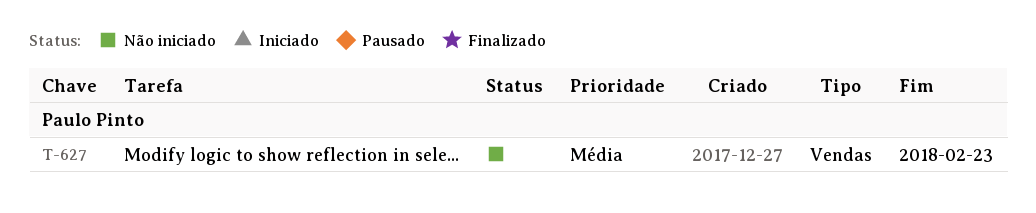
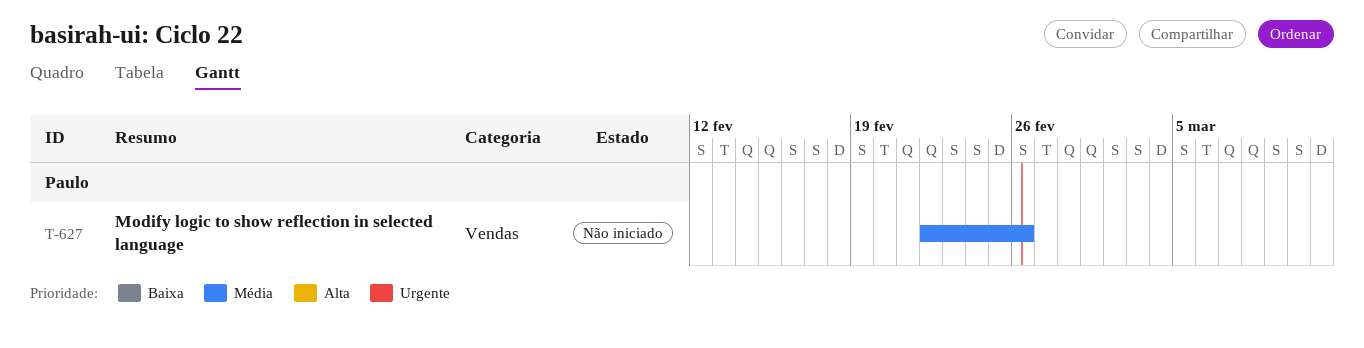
T-627, due: Feb 23 -> Feb 26

